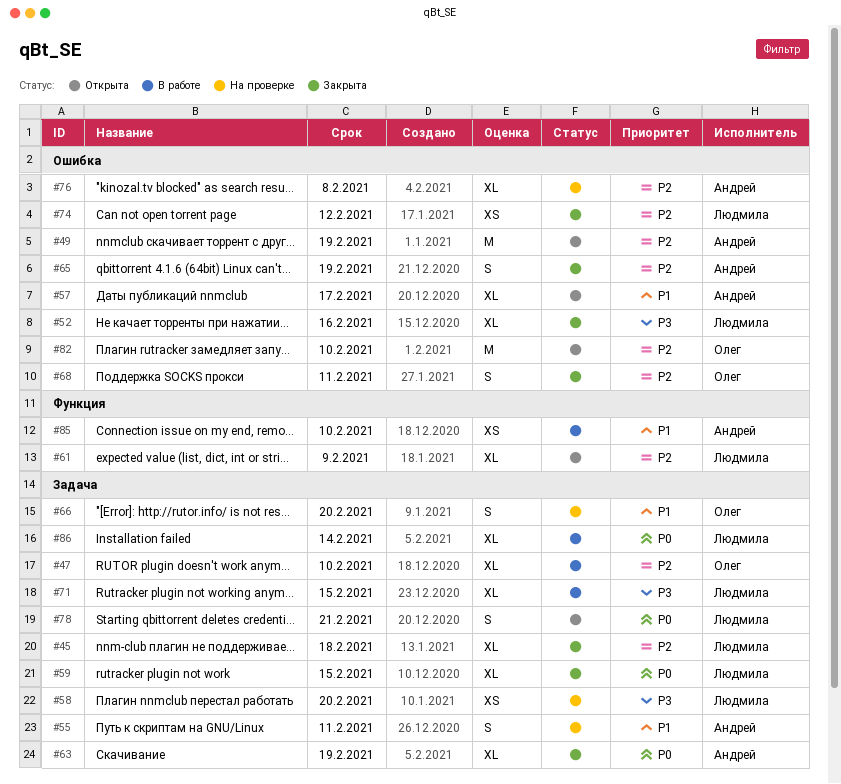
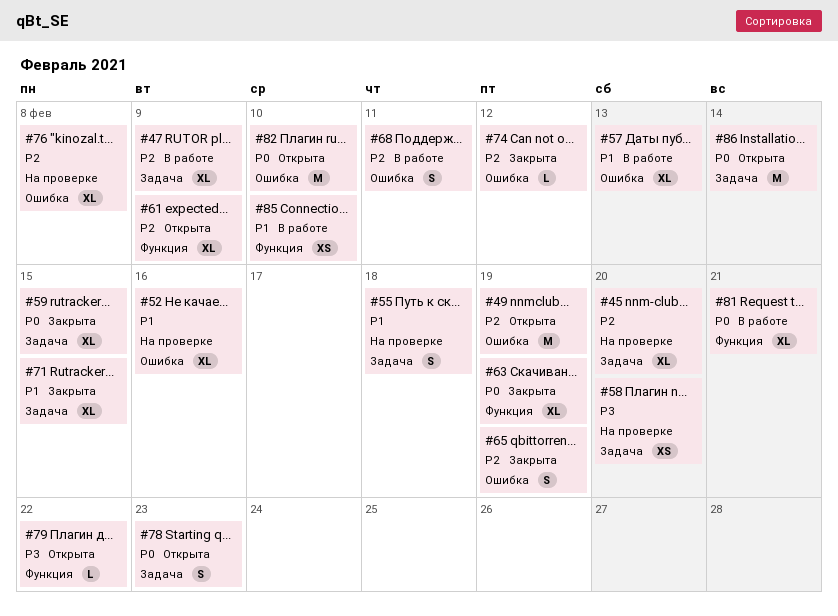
#45, status: Закрыта -> На проверке
#45, due: Feb 18 -> Feb 20
#47, due: Feb 10 -> Feb 9
#52, status: Закрыта -> На проверке
#52, priority: P3 -> P1
#55, due: Feb 11 -> Feb 18
#57, status: Открыта -> В работе
#57, due: Feb 17 -> Feb 13
#63, label: Задача -> Функция
#66: present -> none
#68, status: Закрыта -> В работе
#71, status: В работе -> Закрыта
#71, priority: P3 -> P1
#74, estimate: XS -> L
#78, due: Feb 21 -> Feb 23
#79: none -> present
#81: none -> present
#82, priority: P2 -> P0
#86, status: В работе -> Открыта
#86, estimate: XL -> M

